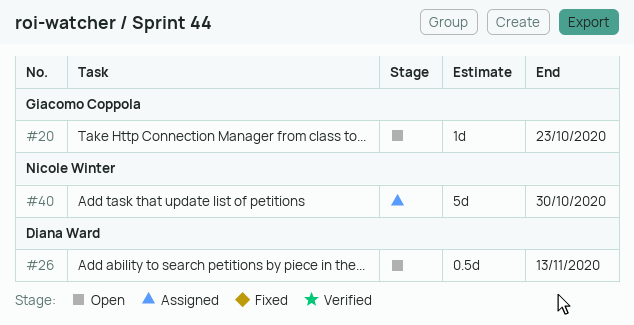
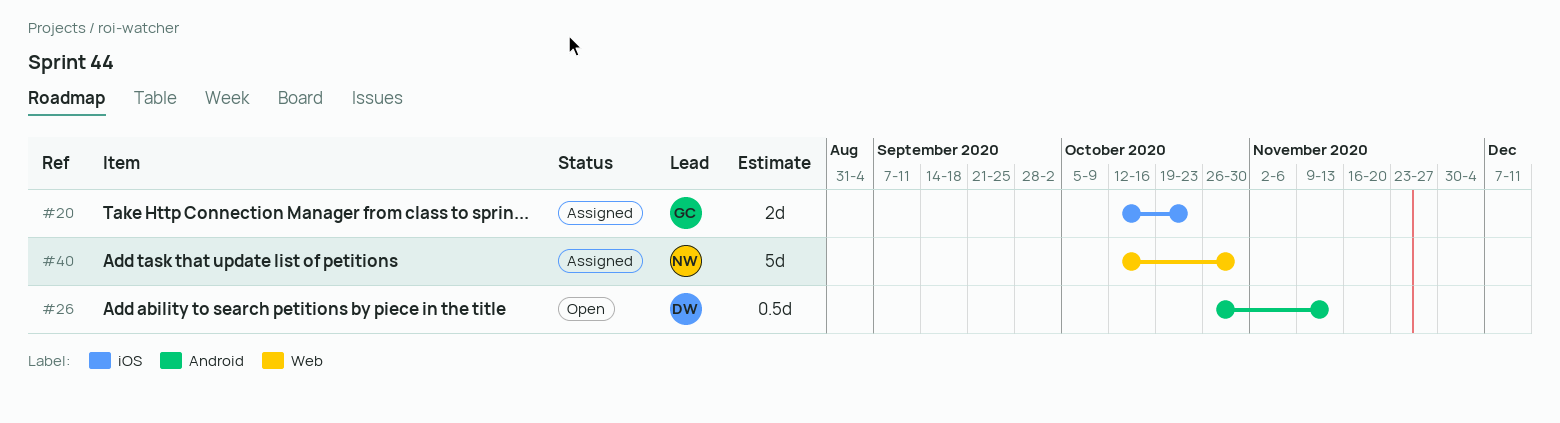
#20, status: Open -> Assigned
#20, estimate: 1d -> 2d

